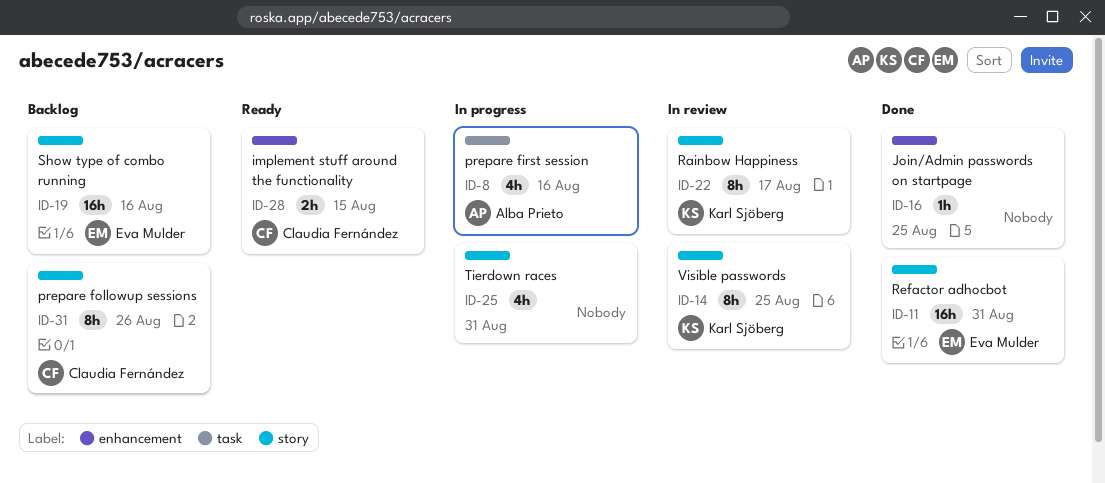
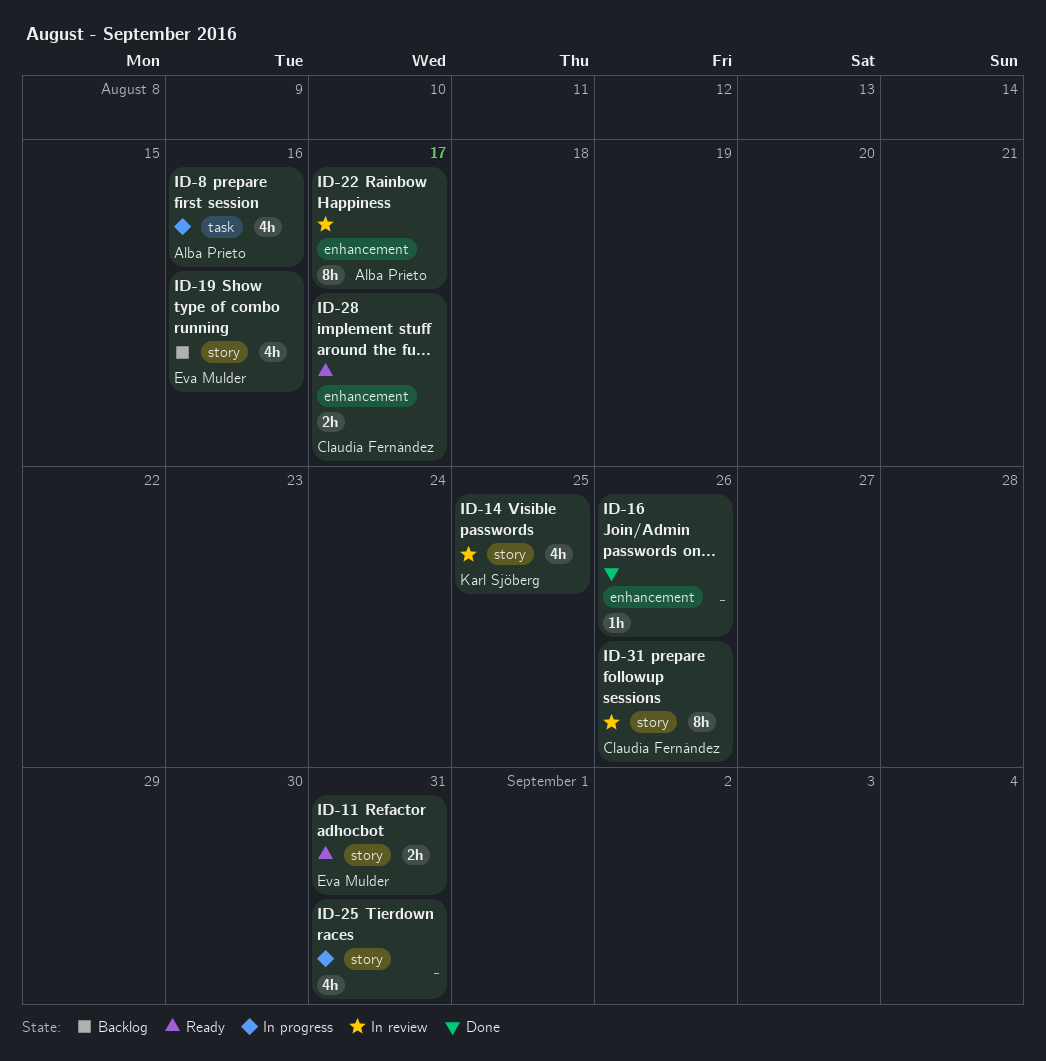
ID-11, status: Done -> Ready
ID-11, estimate: 16h -> 2h
ID-14, estimate: 8h -> 4h
ID-16, due: Aug 25 -> Aug 26
ID-19, estimate: 16h -> 4h
ID-22, owner: Karl Sjöberg -> Alba Prieto
ID-22, label: story -> enhancement
ID-28, due: Aug 15 -> Aug 17
ID-31, status: Backlog -> In review

